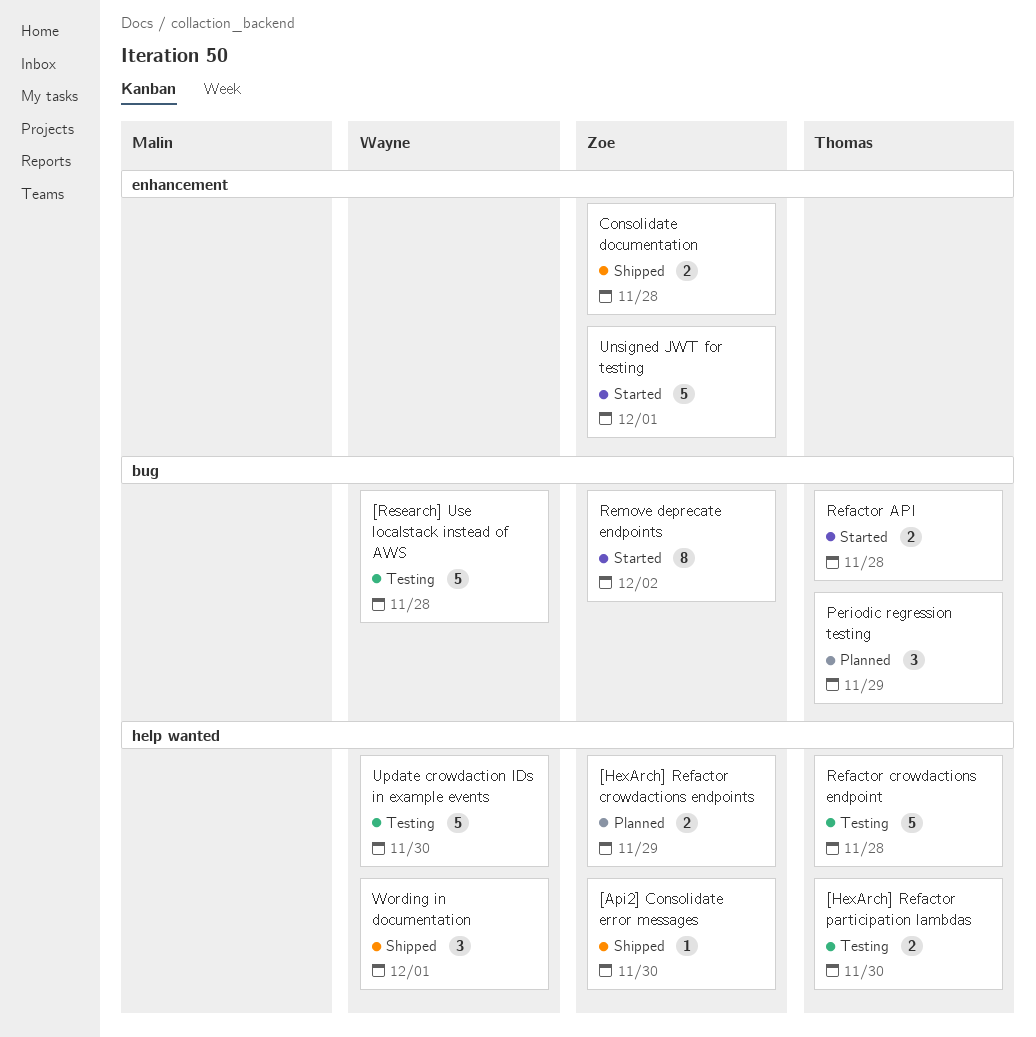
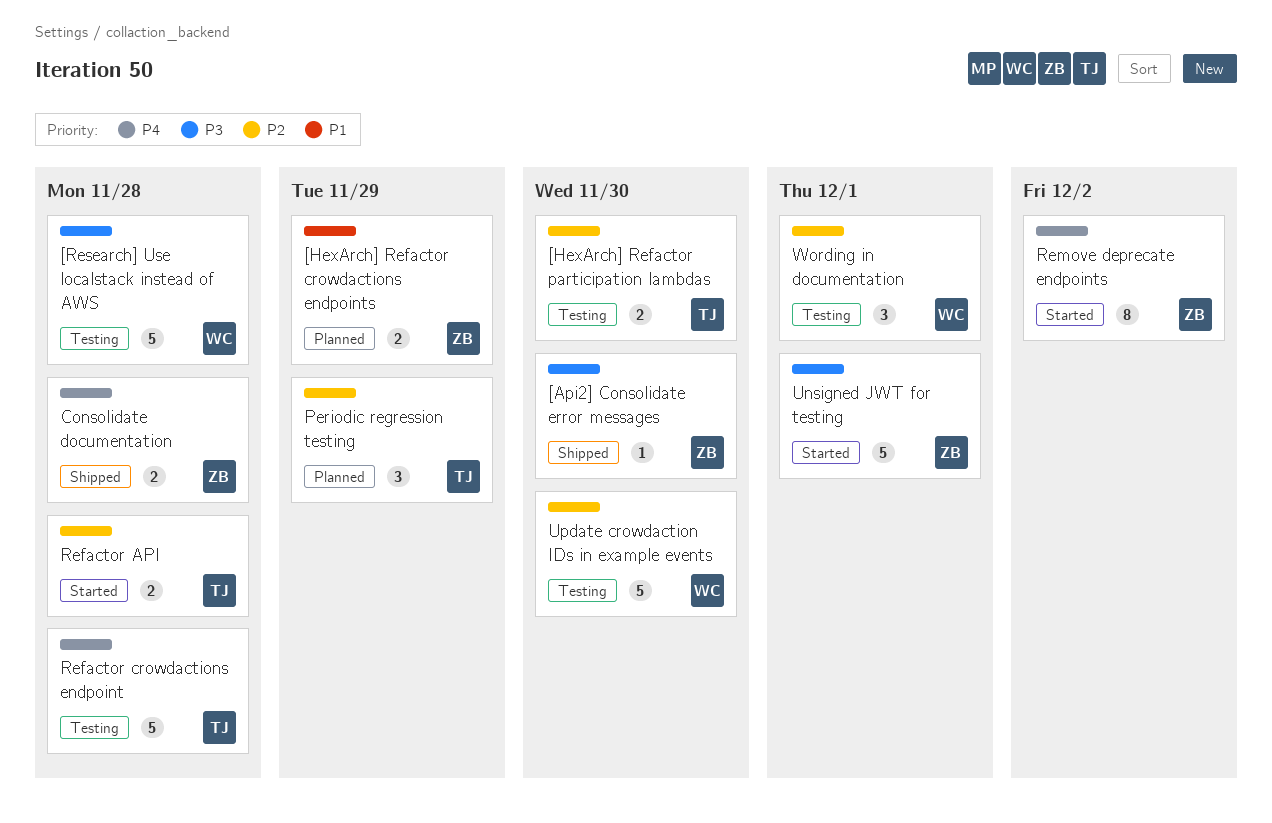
Wording in documentation, status: Shipped -> Testing

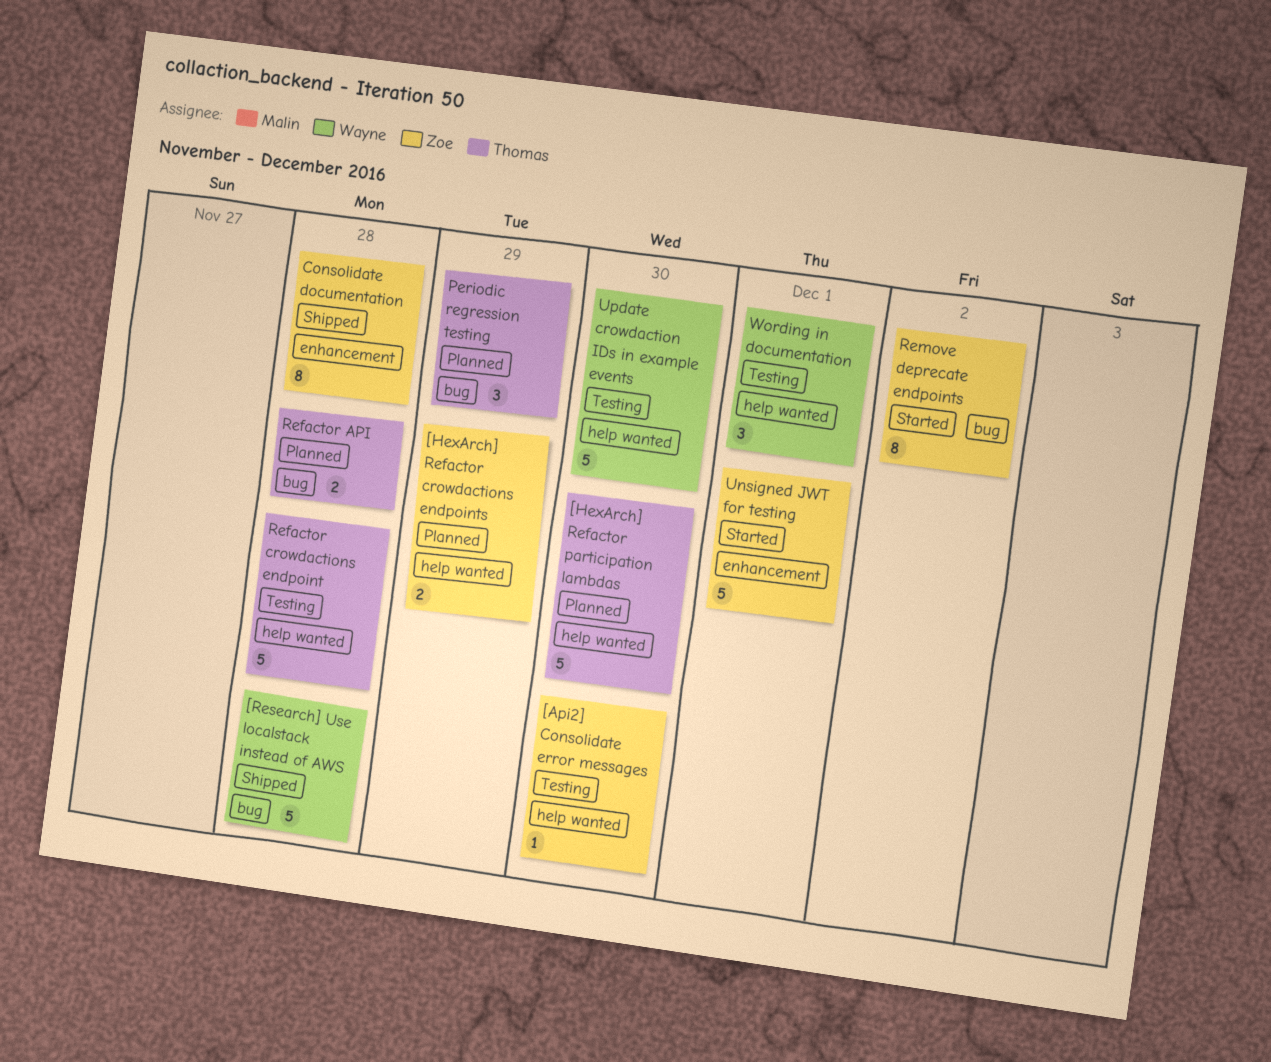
[Api2] Consolidate error messages, status: Shipped -> Testing
[HexArch] Refactor participation lambdas, status: Testing -> Planned
[HexArch] Refactor participation lambdas, estimate: 2 -> 5
[Research] Use localstack instead of AWS, status: Testing -> Shipped
Consolidate documentation, estimate: 2 -> 8
Refactor API, status: Started -> Planned

